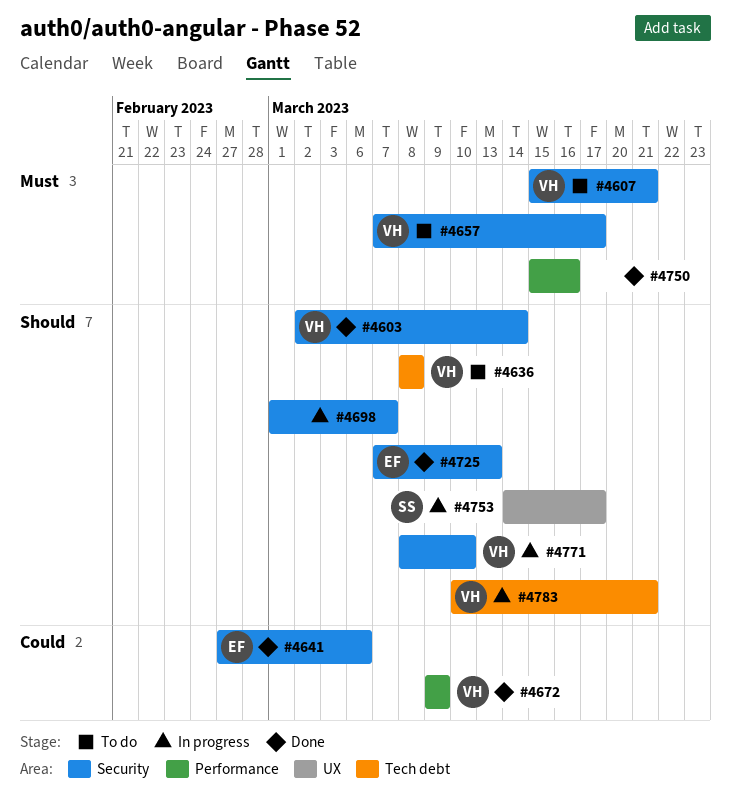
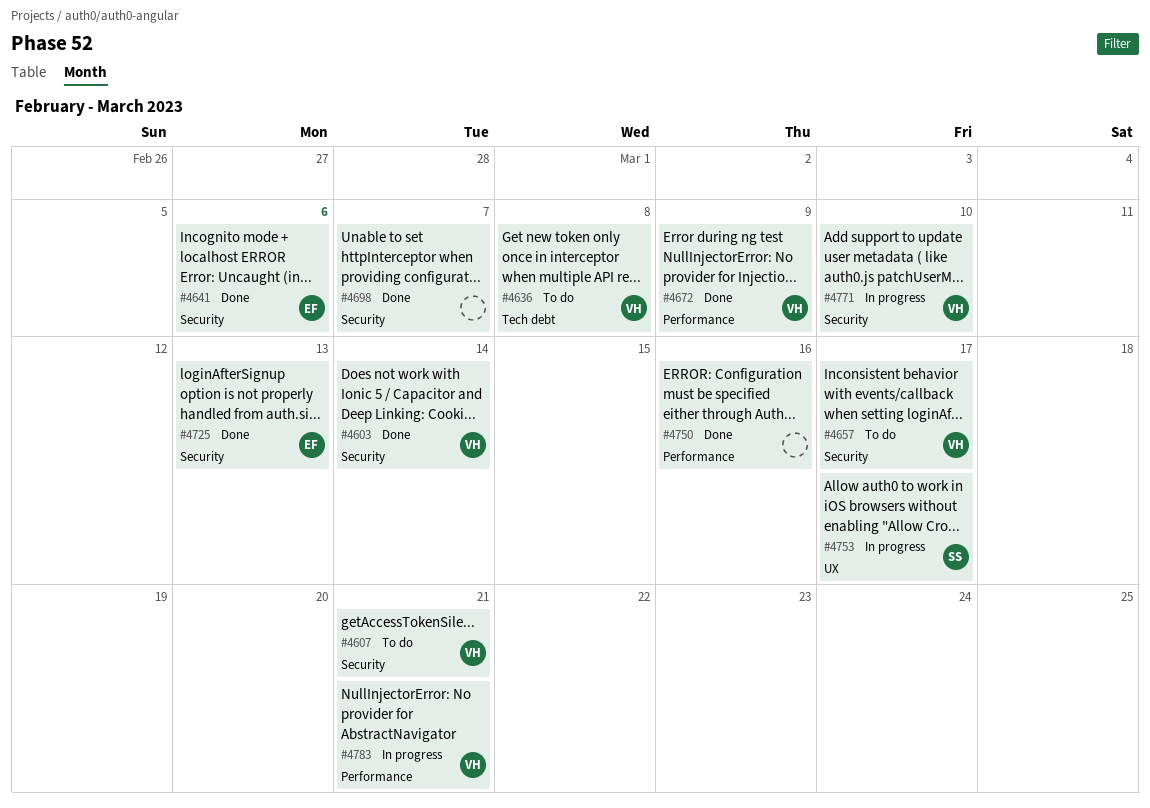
#4698, status: In progress -> Done
#4783, label: Tech debt -> Performance

